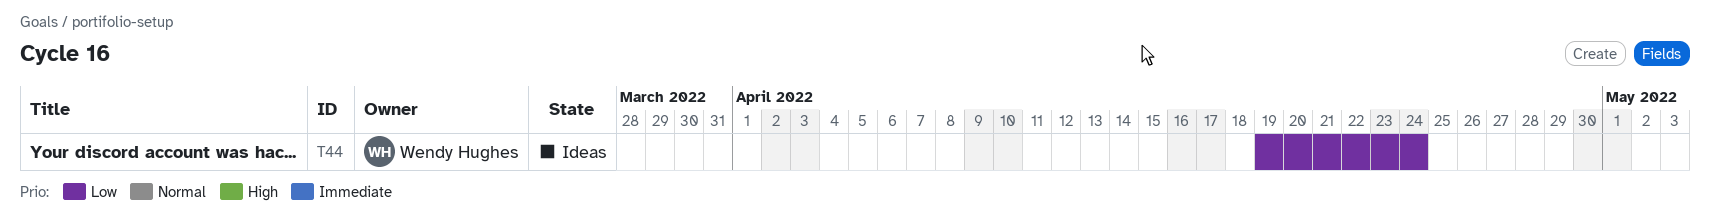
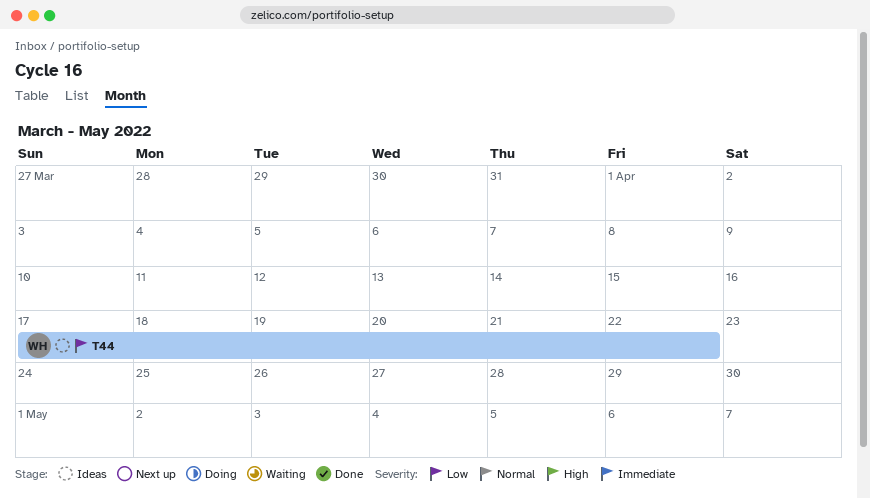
T44, start: Apr 19 -> Apr 17
T44, due: Apr 24 -> Apr 22

